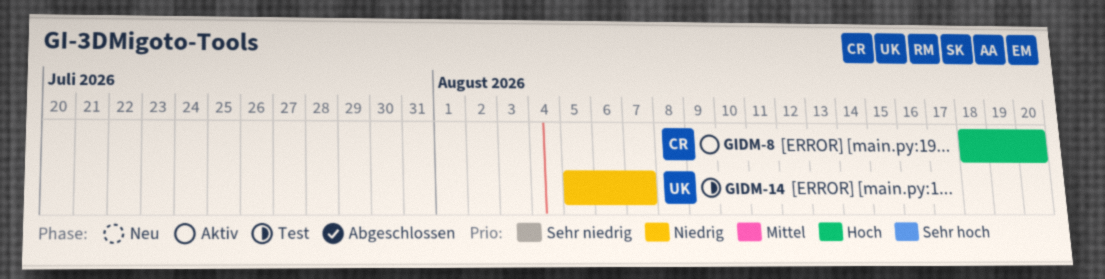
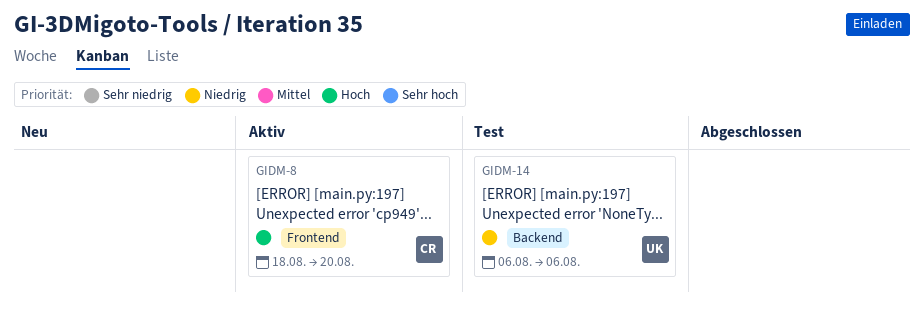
GIDM-14, start: Aug 5 -> Aug 6
GIDM-14, due: Aug 7 -> Aug 6

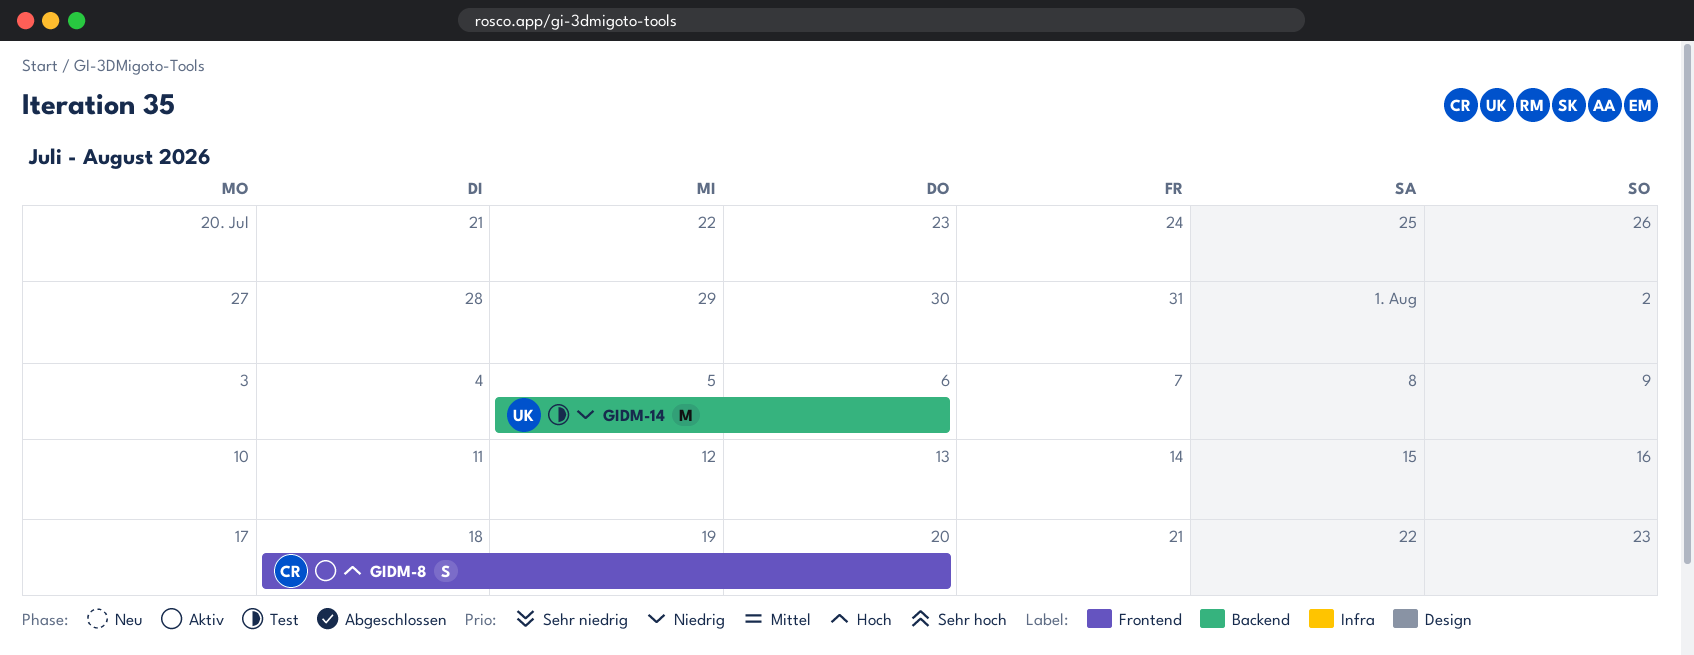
GIDM-14, start: Aug 6 -> Aug 5

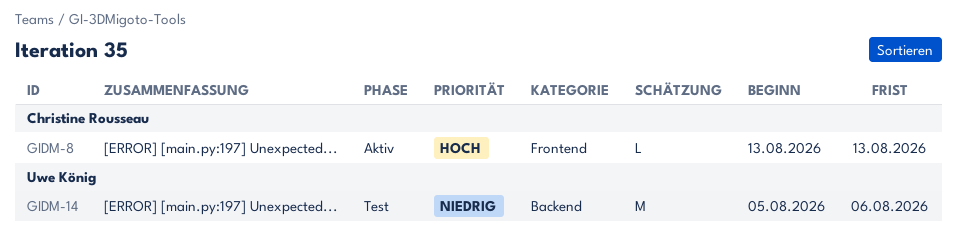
GIDM-8, estimate: S -> L
GIDM-8, start: Aug 18 -> Aug 13
GIDM-8, due: Aug 20 -> Aug 13

